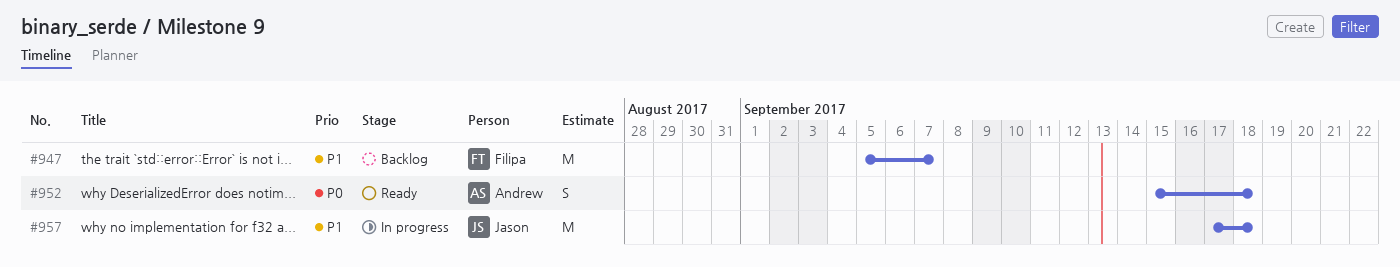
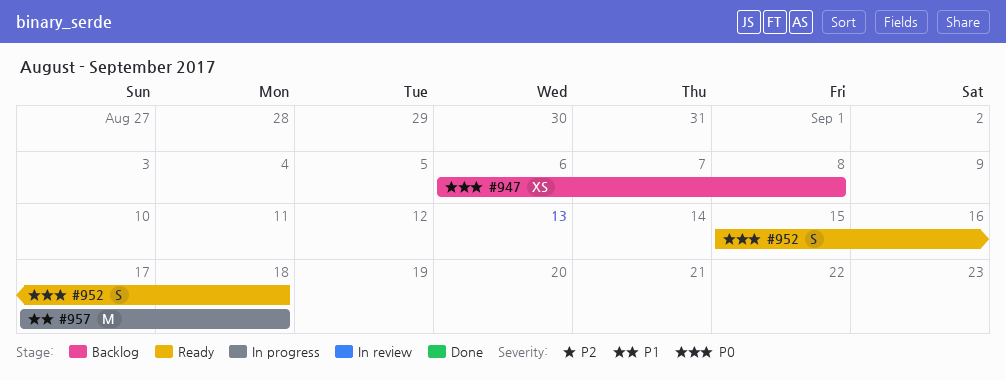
#947, priority: P1 -> P0
#947, estimate: M -> XS
#947, start: Sep 5 -> Sep 6
#947, due: Sep 7 -> Sep 8

